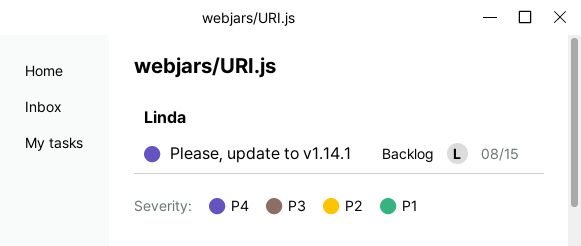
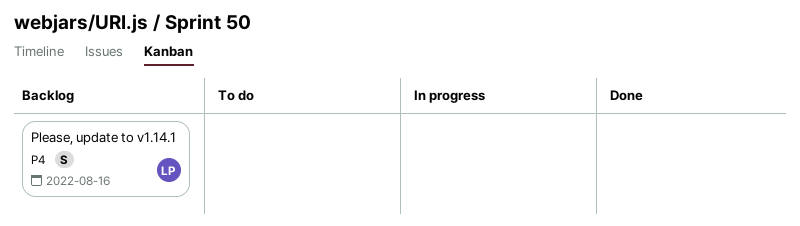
Please, update to v1.14.1, estimate: L -> S
Please, update to v1.14.1, due: Aug 15 -> Aug 16

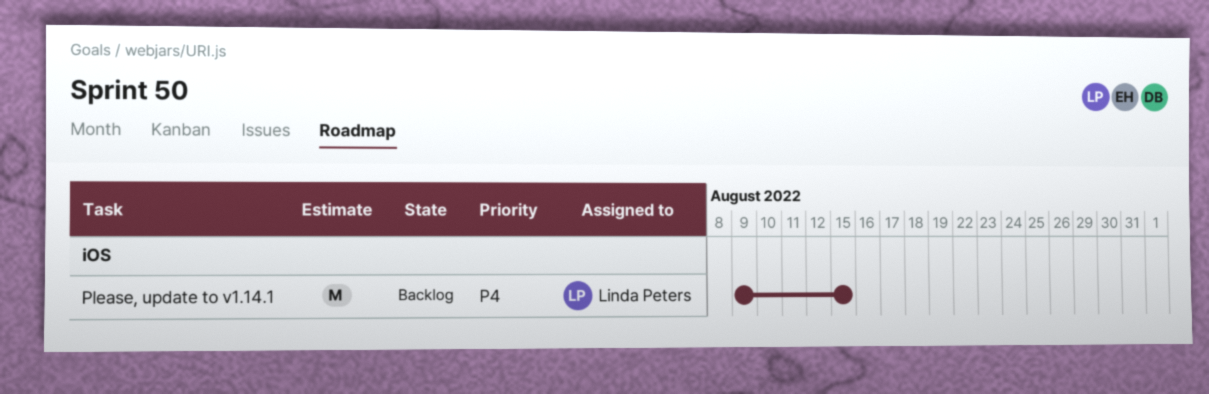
Please, update to v1.14.1, estimate: S -> M
Please, update to v1.14.1, due: Aug 16 -> Aug 15

